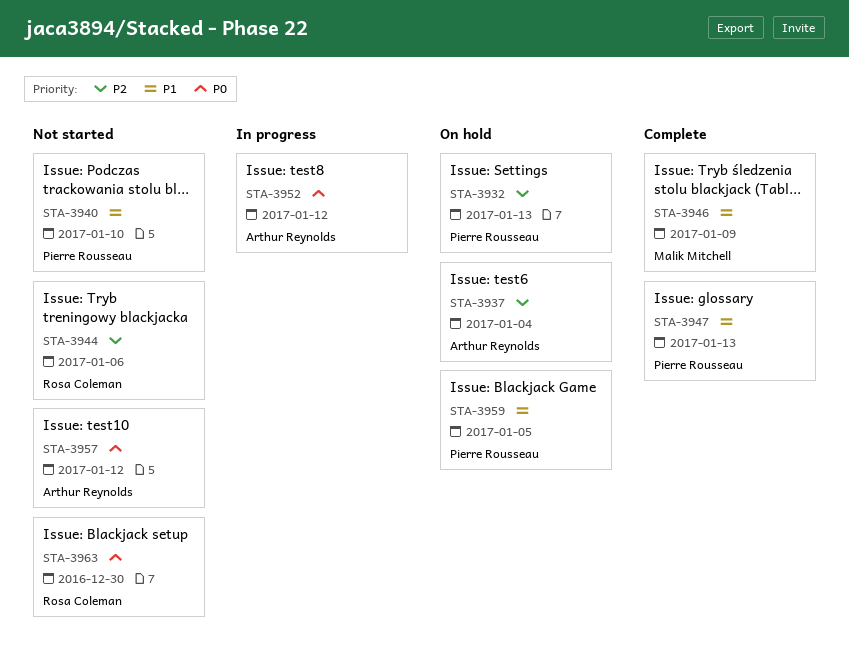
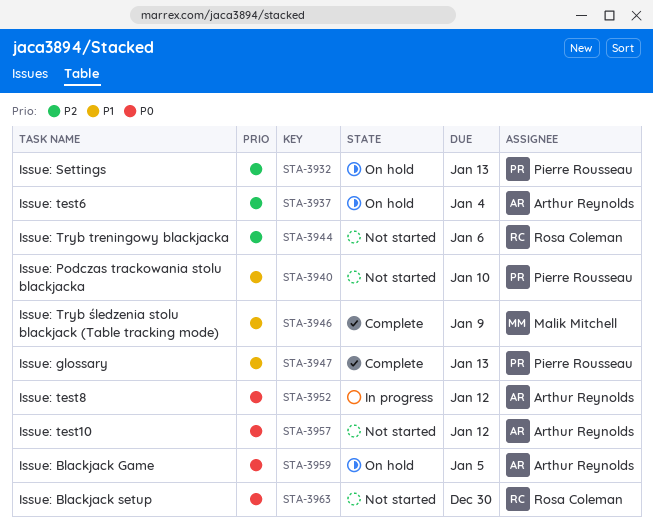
STA-3959, owner: Pierre Rousseau -> Arthur Reynolds
STA-3959, priority: P1 -> P0

